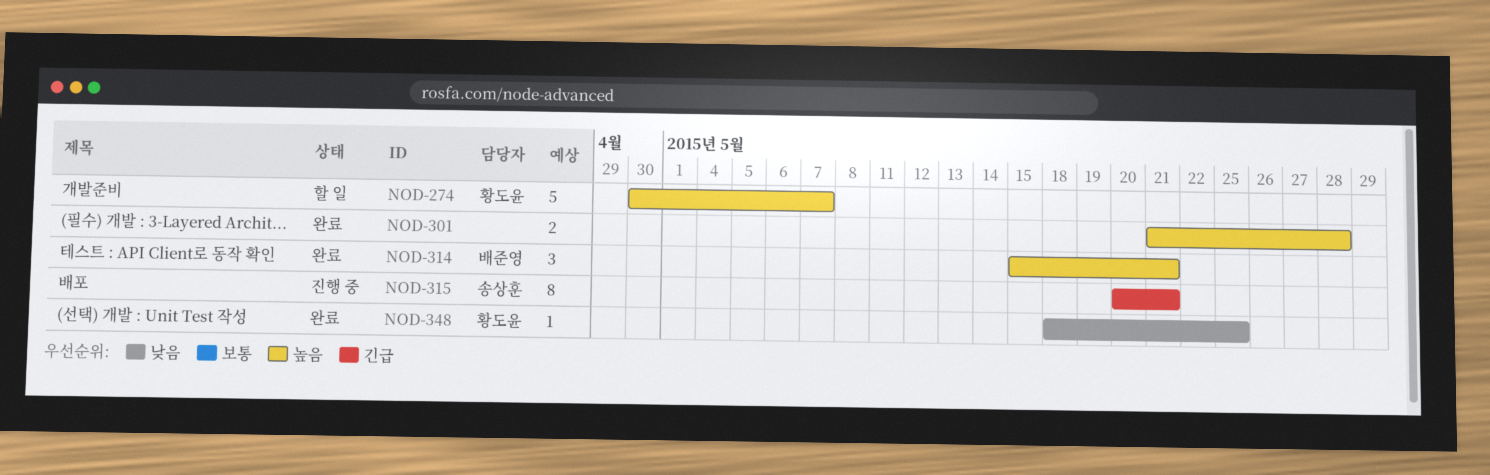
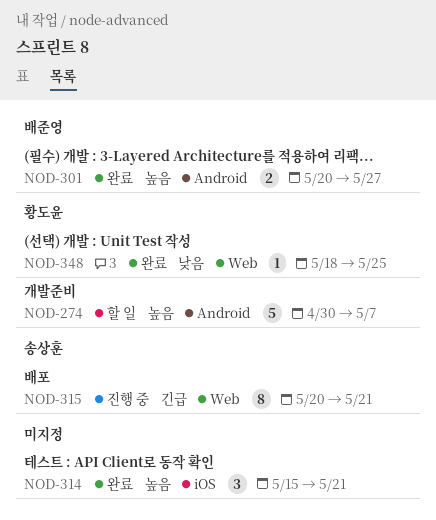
NOD-301, owner: none -> 배준영
NOD-301, start: May 21 -> May 20
NOD-301, due: May 28 -> May 27
NOD-314, owner: 배준영 -> none

